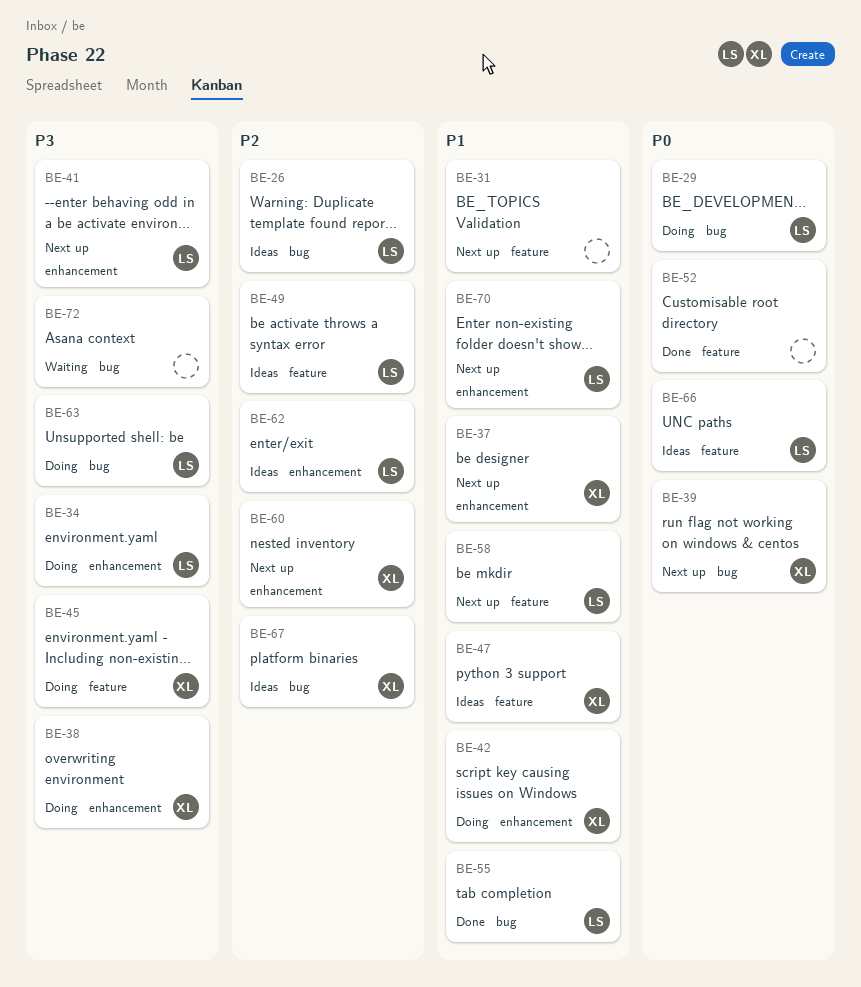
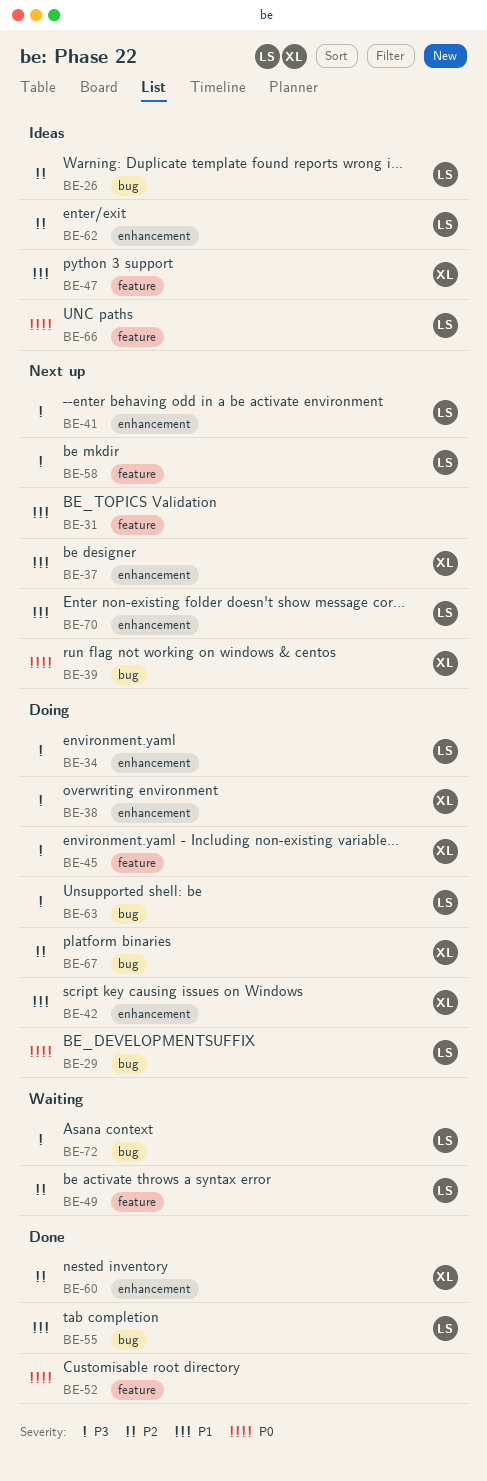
BE-49, status: Ideas -> Waiting
BE-58, priority: P1 -> P3
BE-60, status: Next up -> Done
BE-67, status: Ideas -> Doing
BE-72, owner: none -> LS

